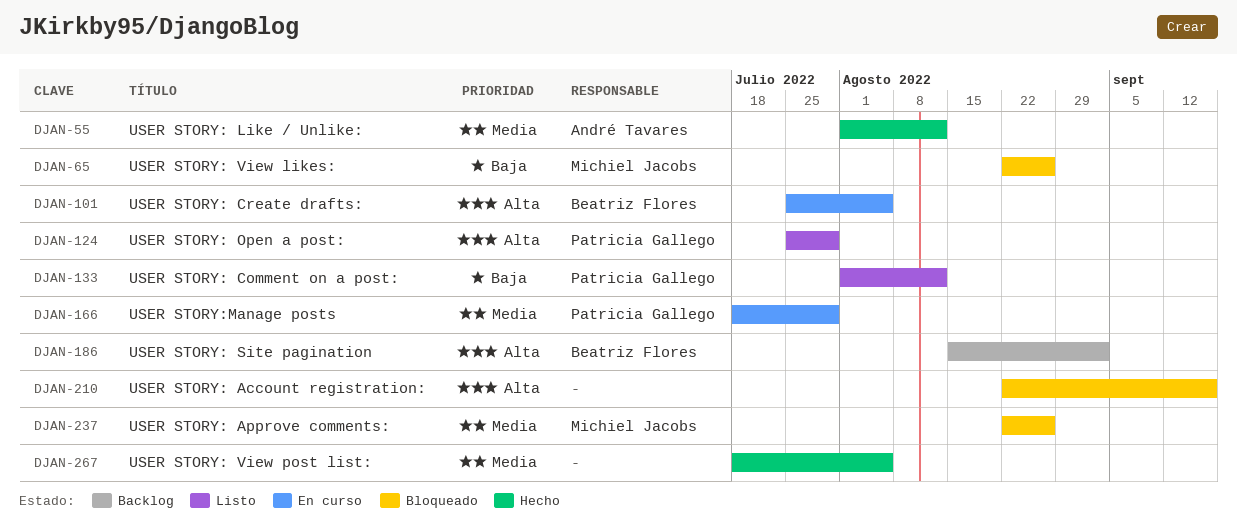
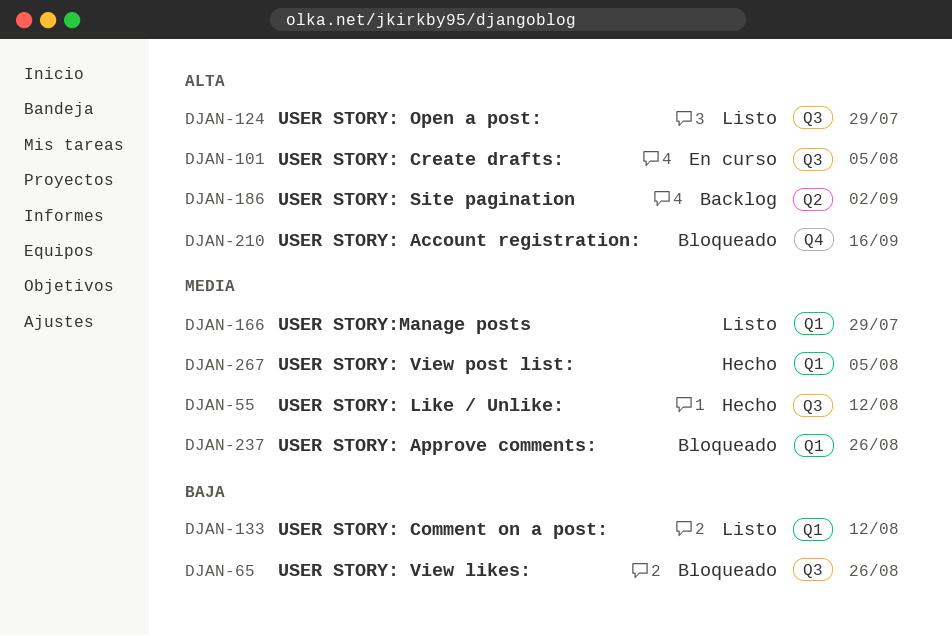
DJAN-166, status: En curso -> Listo

